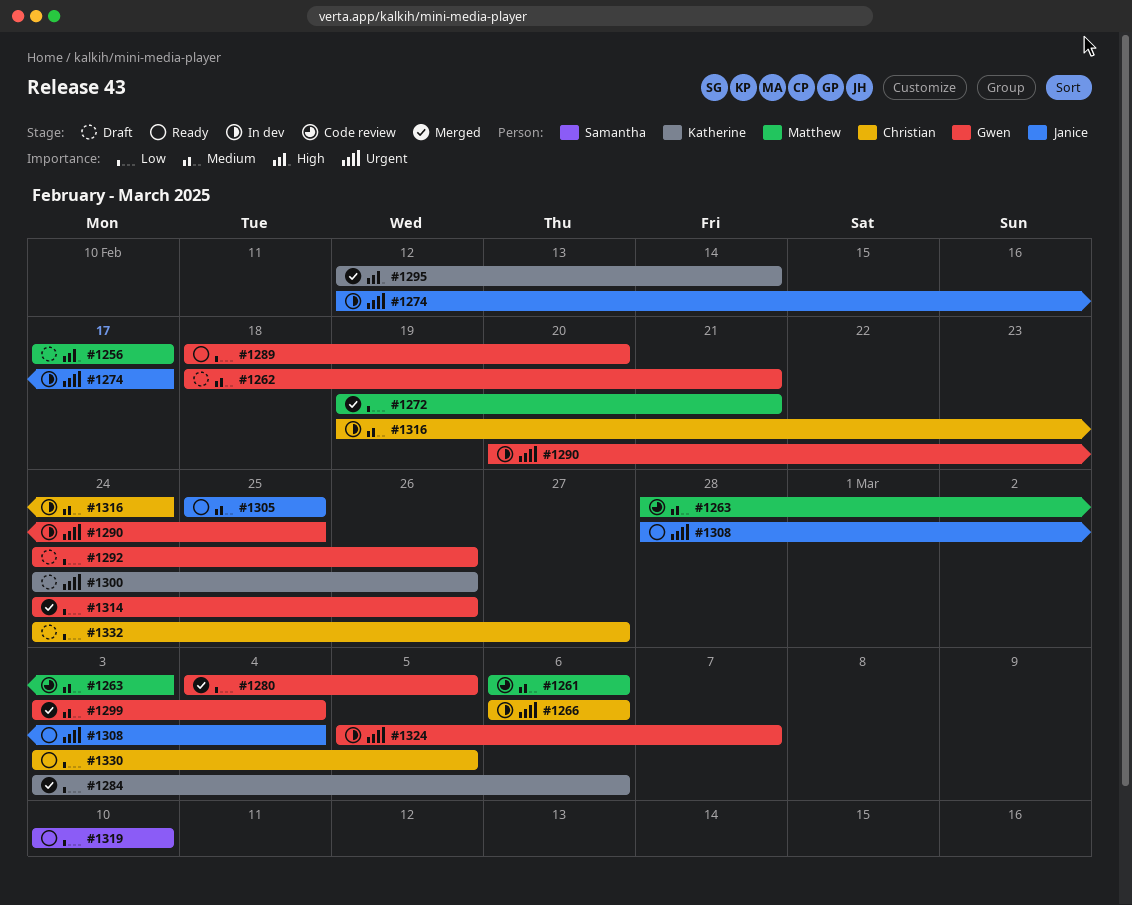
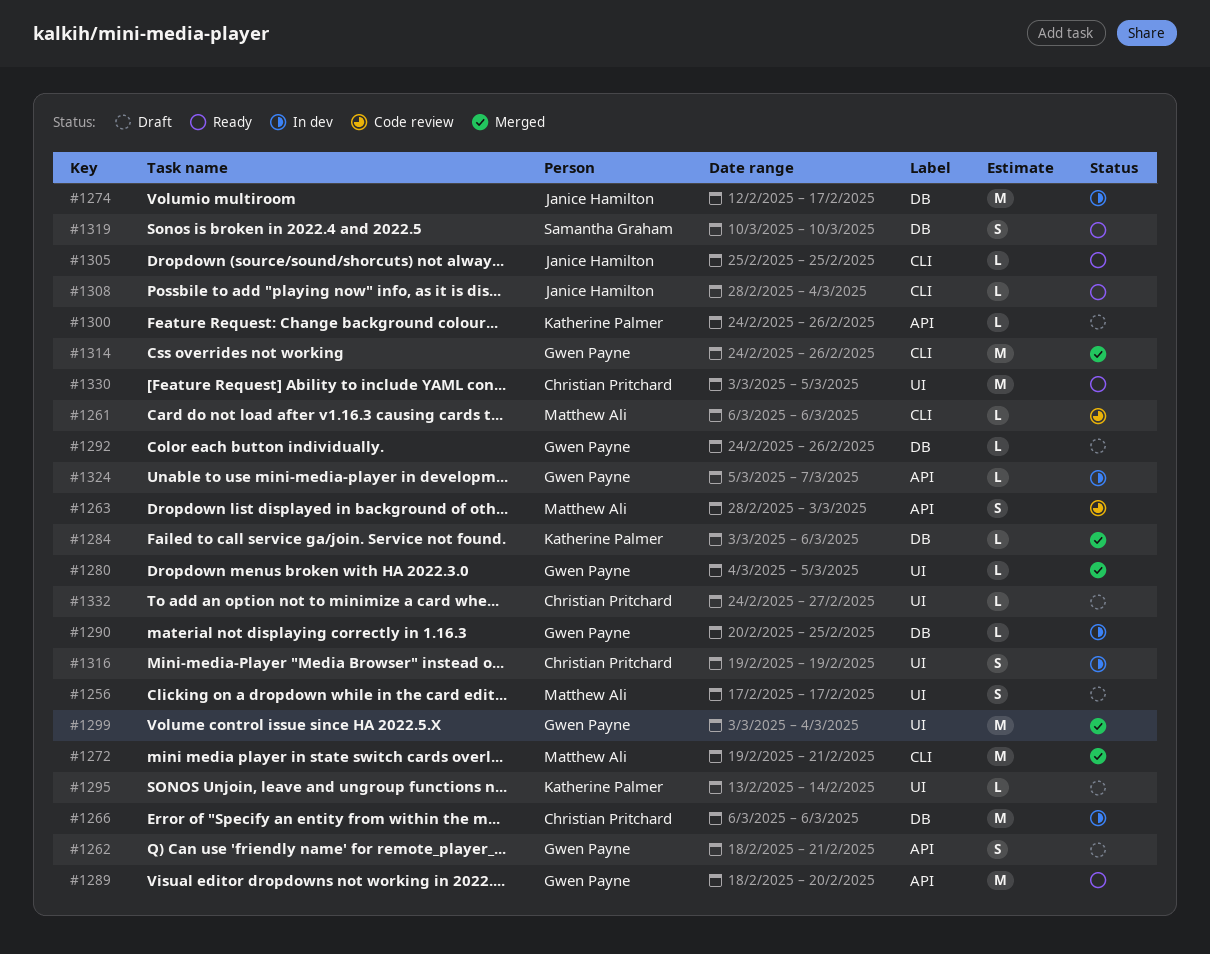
#1295, status: Merged -> Draft
#1295, start: Feb 12 -> Feb 13
#1316, due: Feb 24 -> Feb 19

